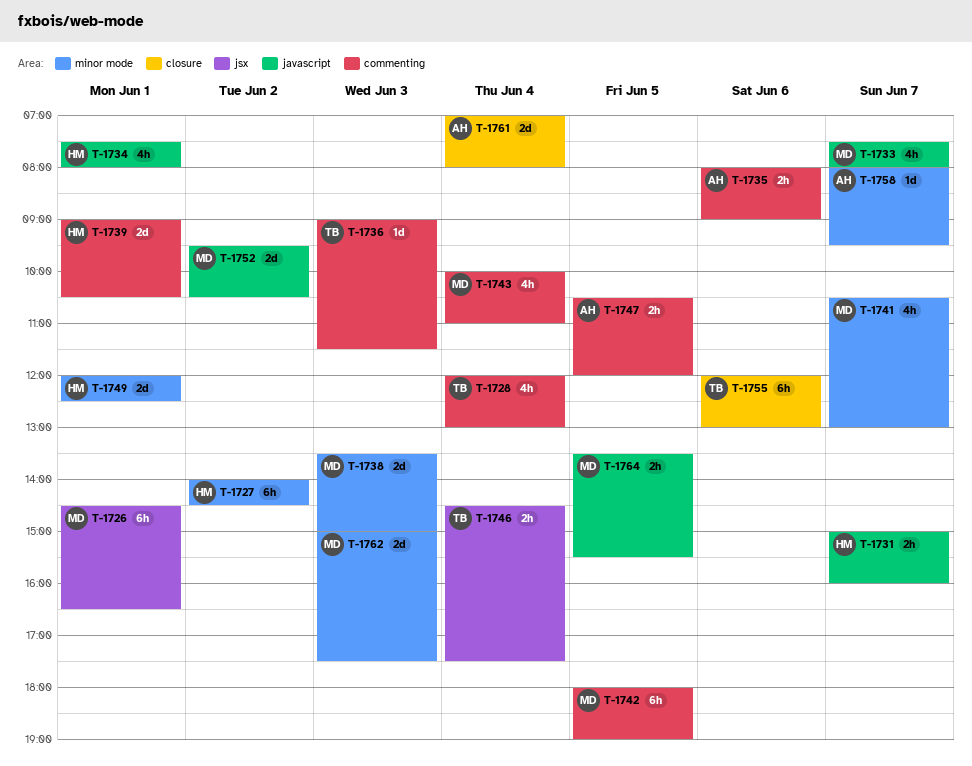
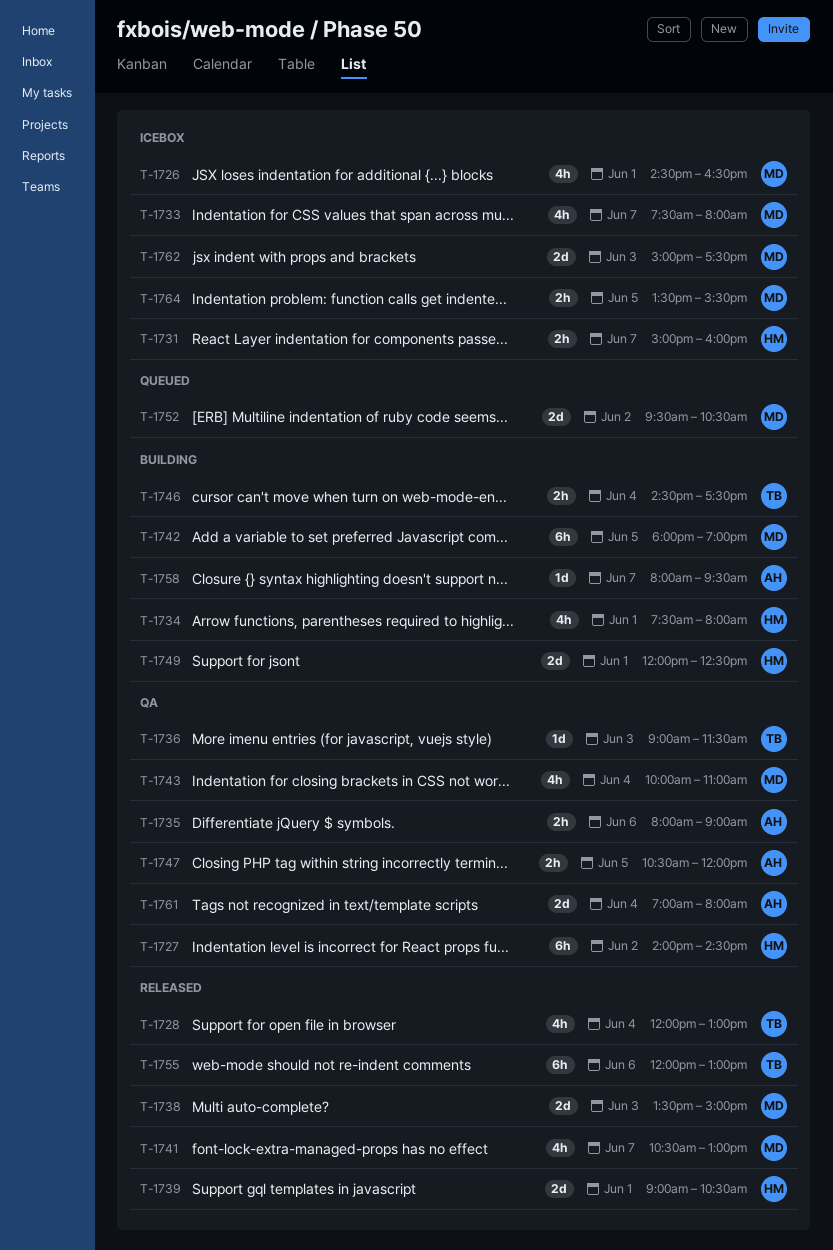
T-1726, estimate: 6h -> 4h

